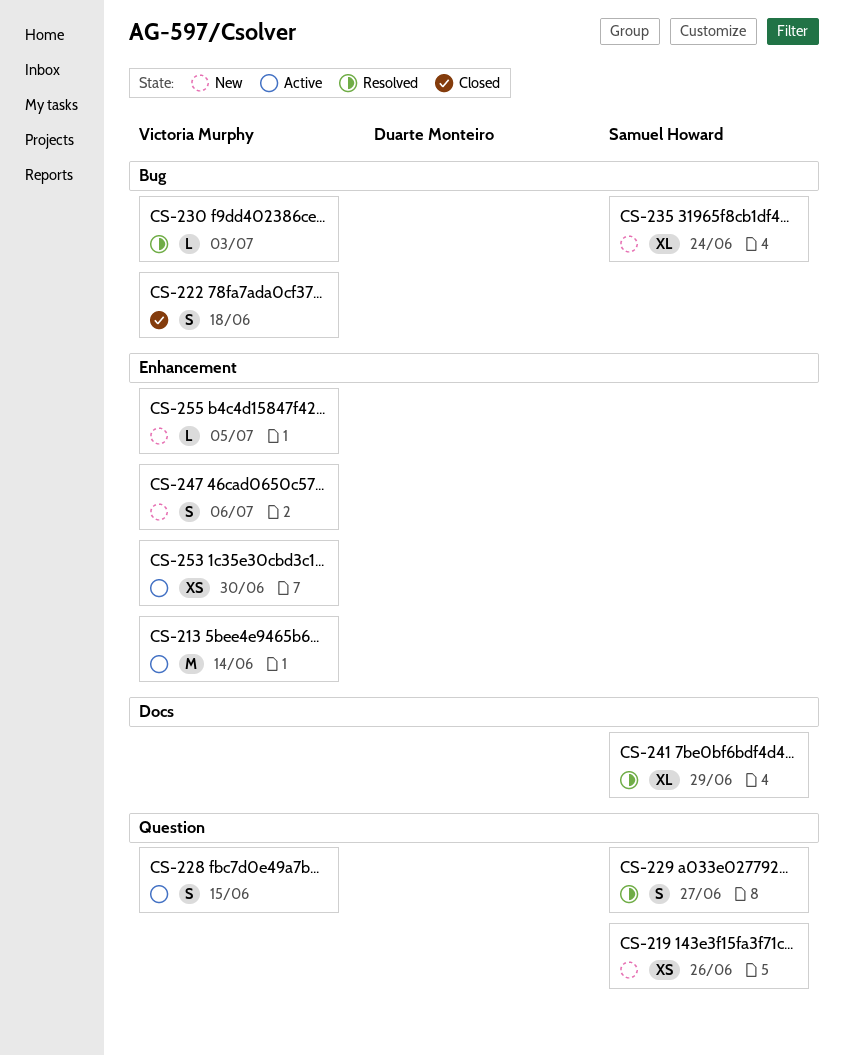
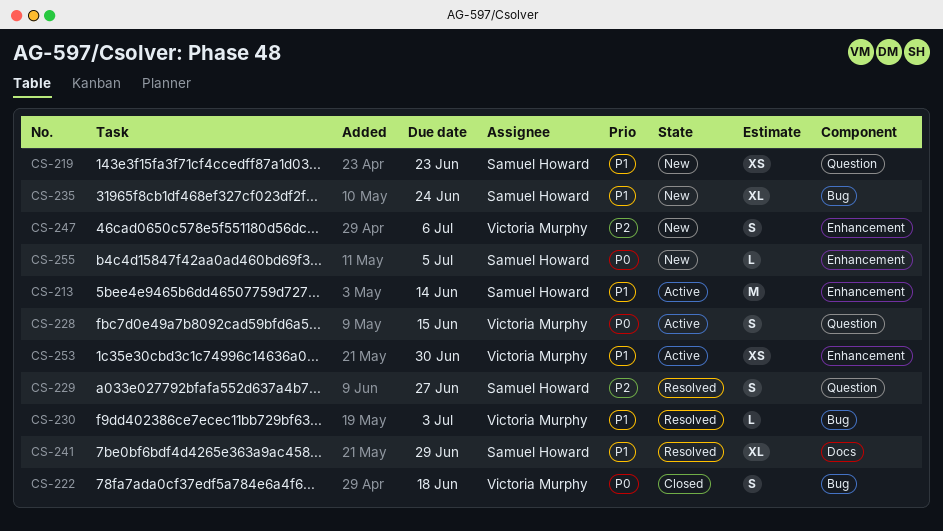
CS-213, owner: Victoria Murphy -> Samuel Howard
CS-219, due: Jun 26 -> Jun 23
CS-255, owner: Victoria Murphy -> Samuel Howard

